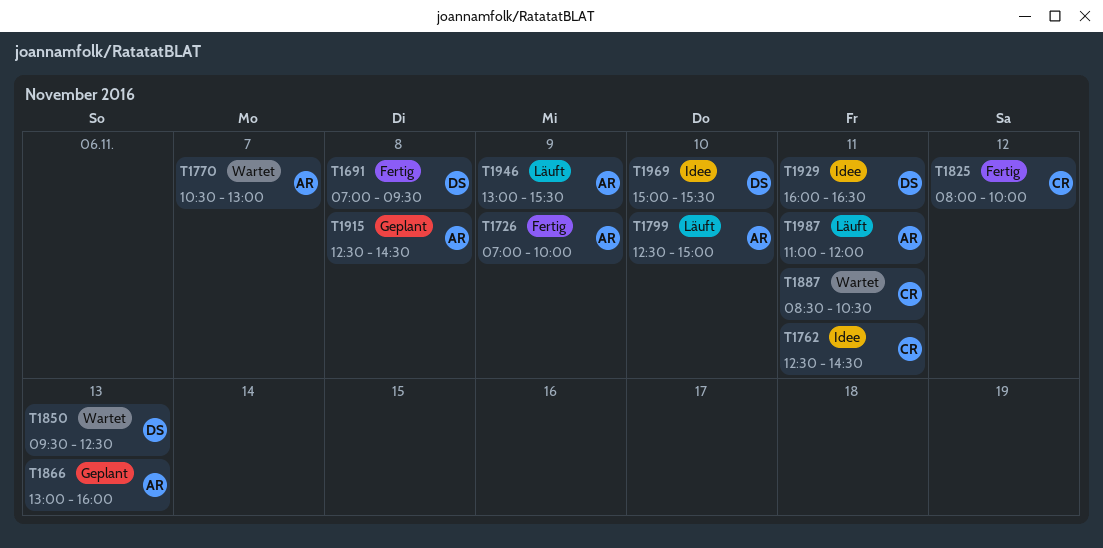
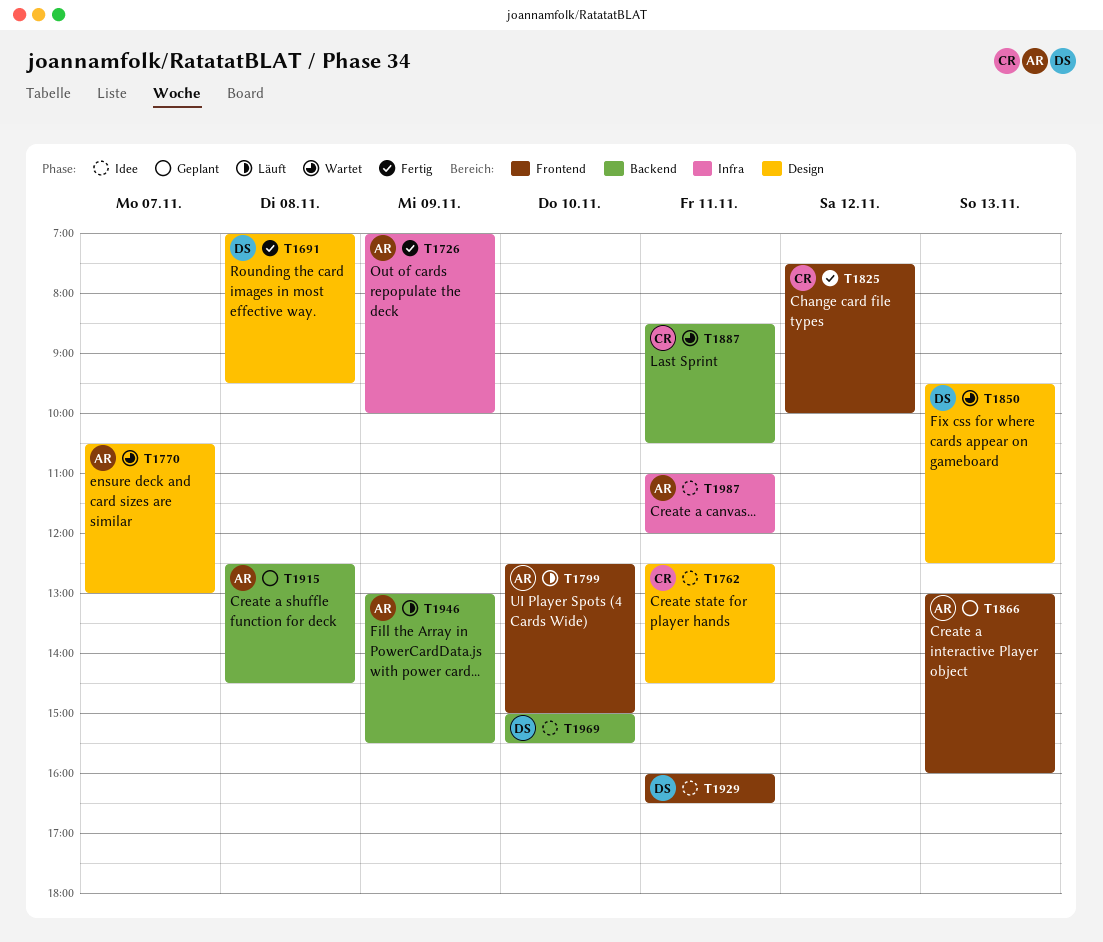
T1825, begins: 08:00 -> 07:30
T1987, status: Läuft -> Idee

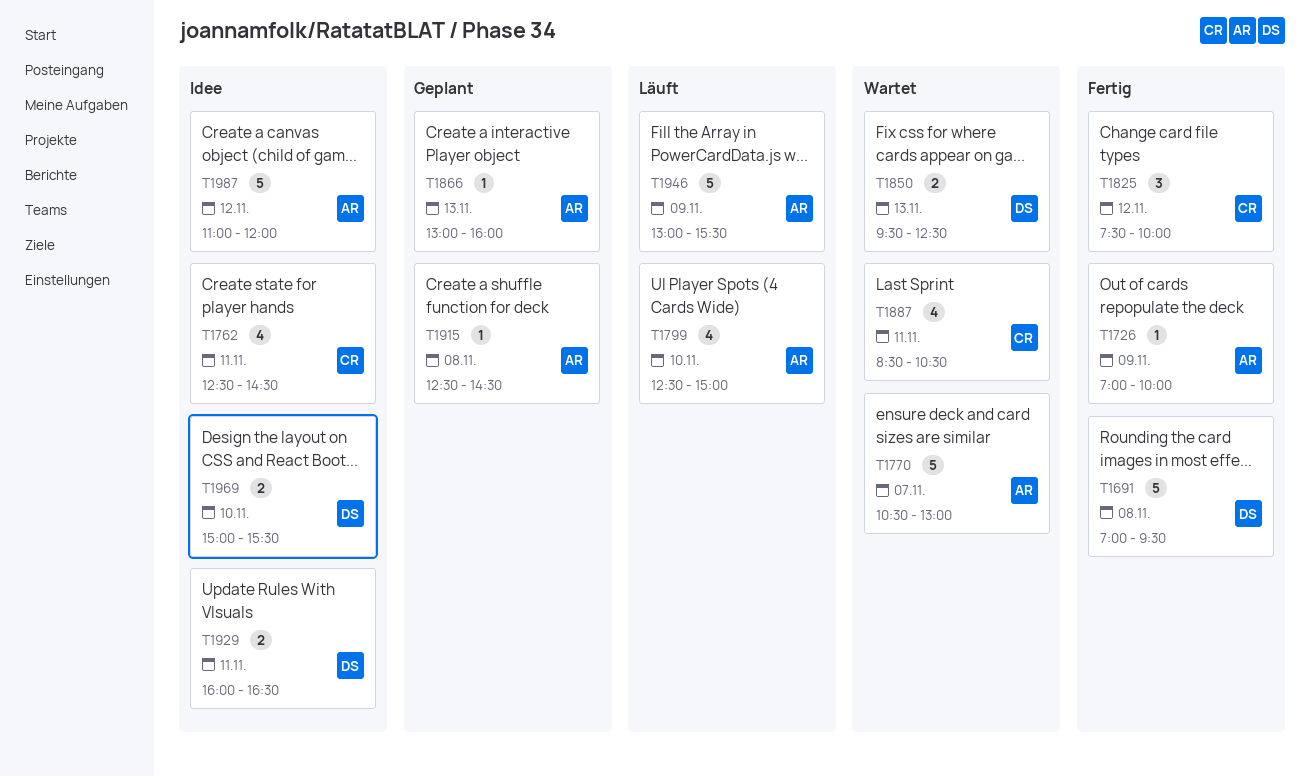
T1987, day: Nov 11 -> Nov 12

